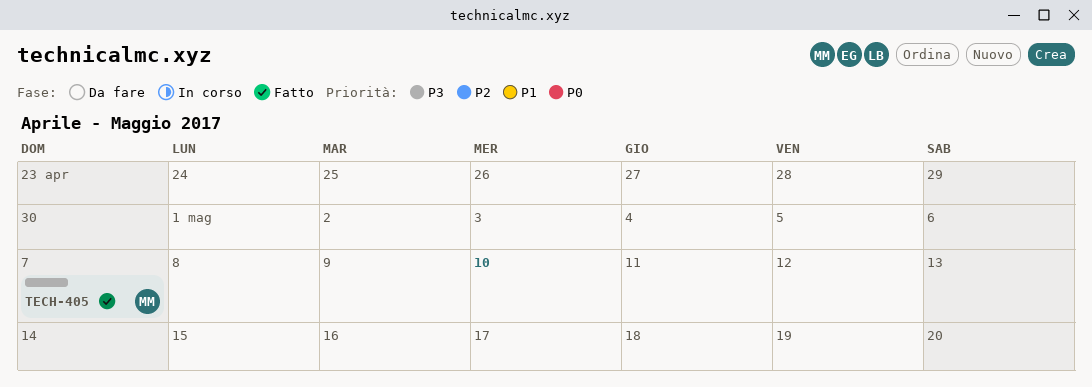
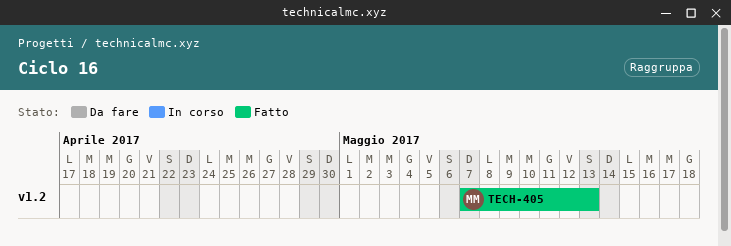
TECH-405, due: May 7 -> May 13

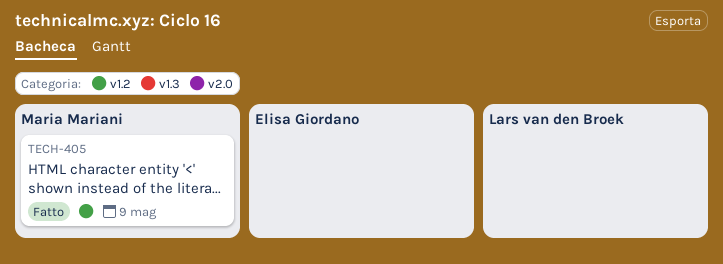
TECH-405, due: May 13 -> May 9

